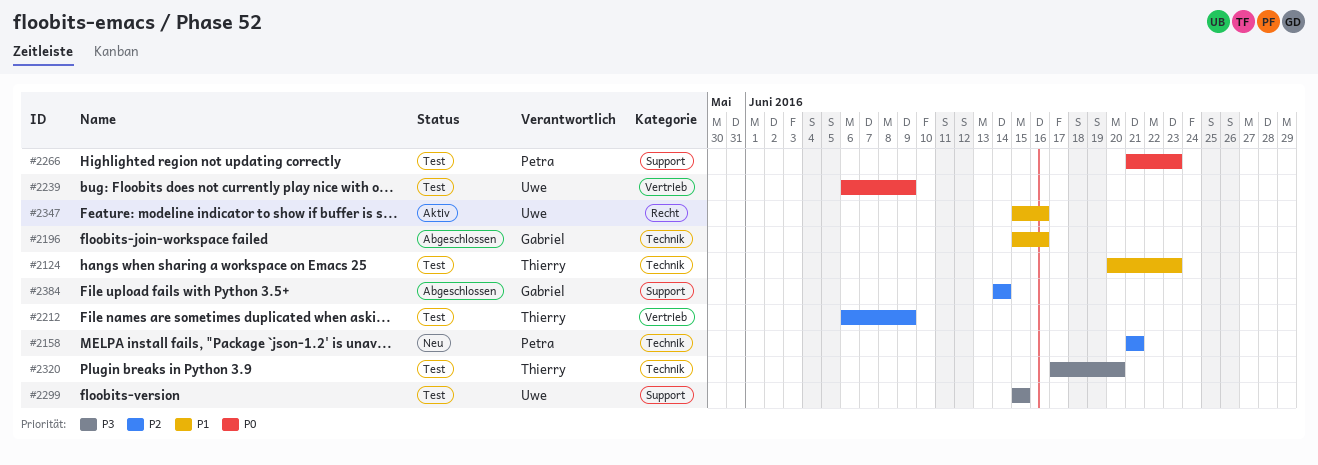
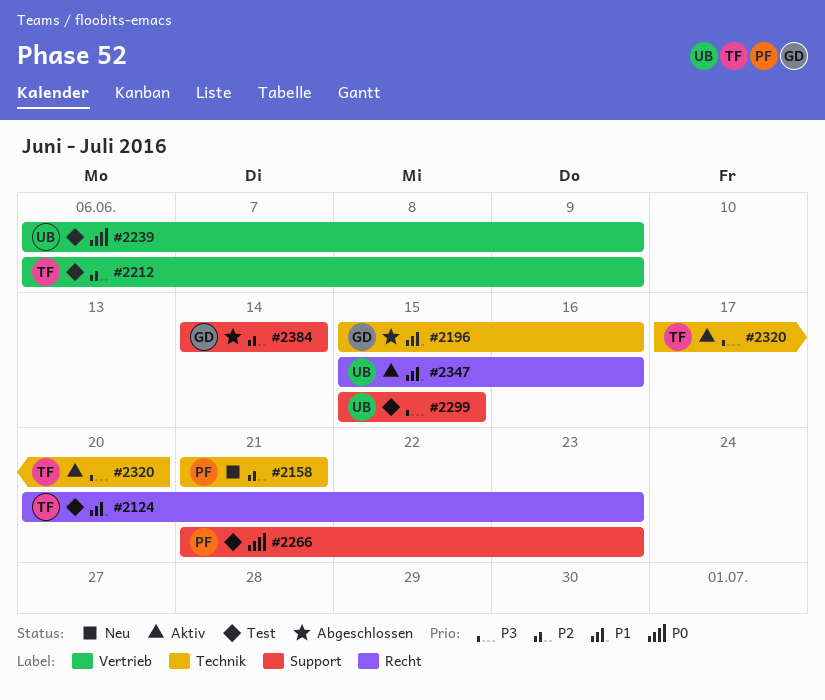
#2124, label: Technik -> Recht
#2320, status: Test -> Aktiv

